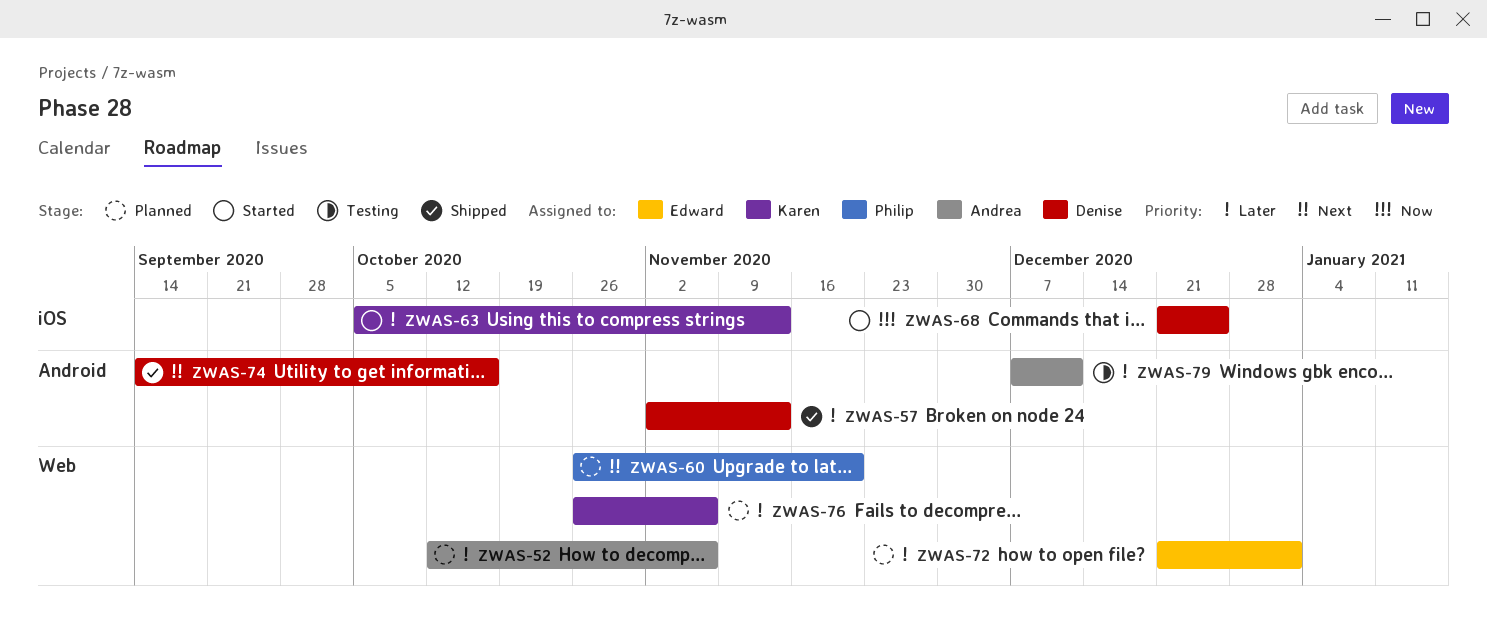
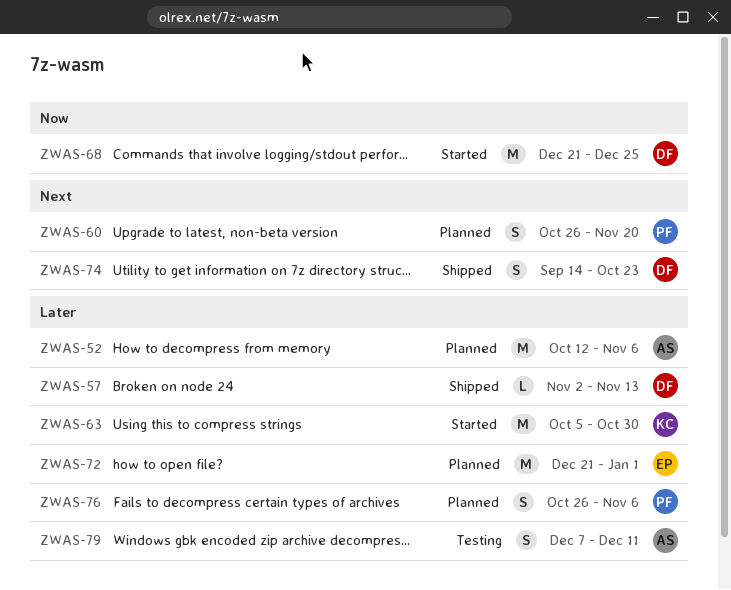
ZWAS-63, due: Nov 13 -> Oct 30
ZWAS-74, due: Oct 16 -> Oct 23
ZWAS-76, owner: Karen -> Philip

